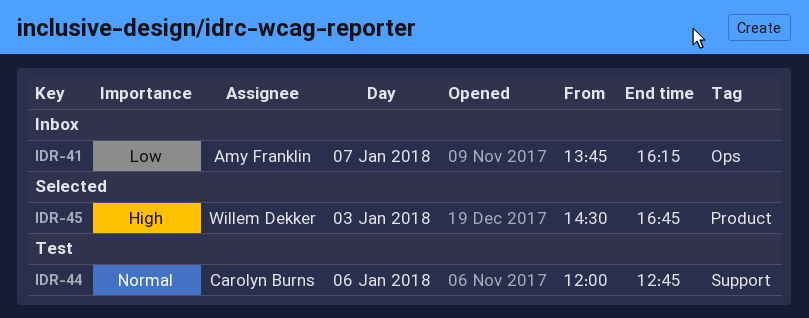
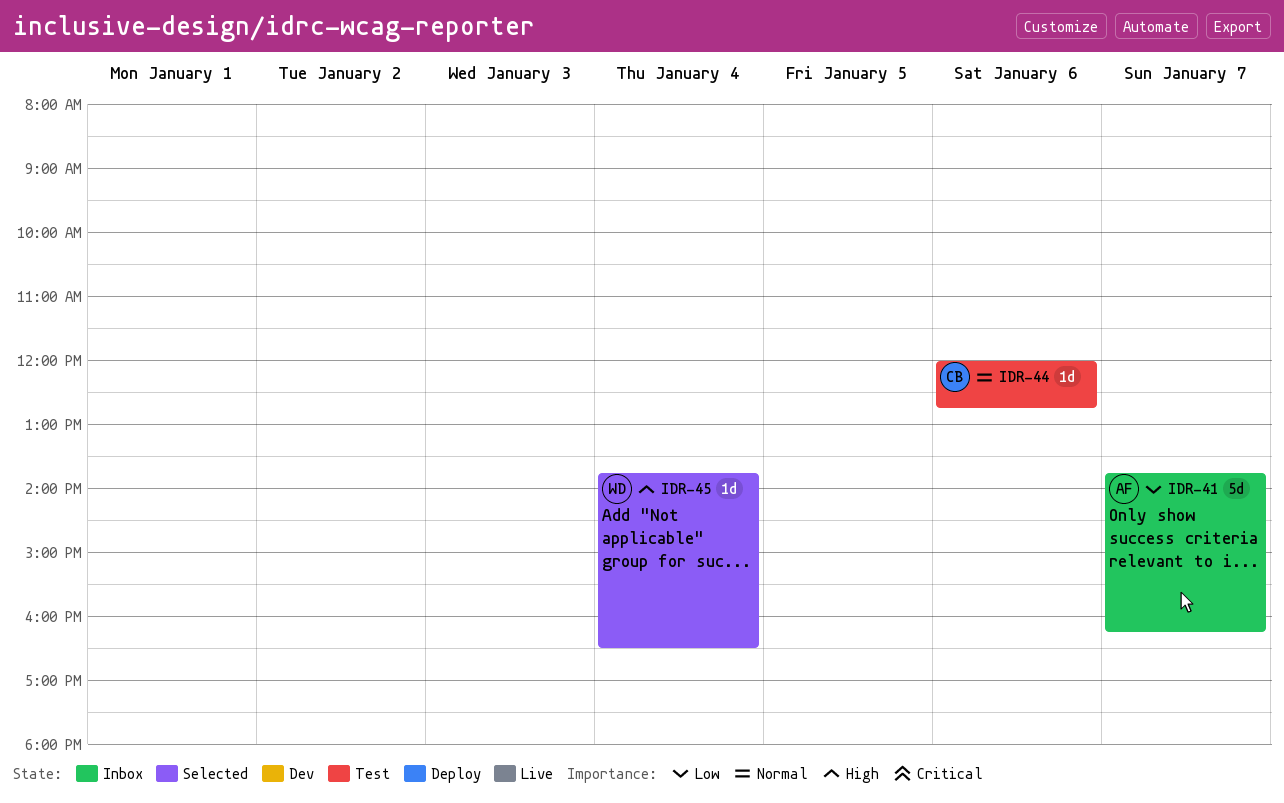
IDR-45, day: Jan 3 -> Jan 4
IDR-45, begins: 14:30 -> 13:45
IDR-45, ends: 16:45 -> 16:30

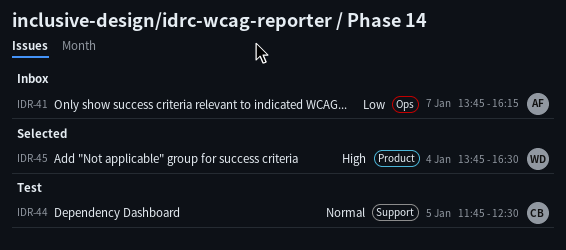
IDR-44, day: Jan 6 -> Jan 5
IDR-44, begins: 12:00 -> 11:45
IDR-44, ends: 12:45 -> 12:30

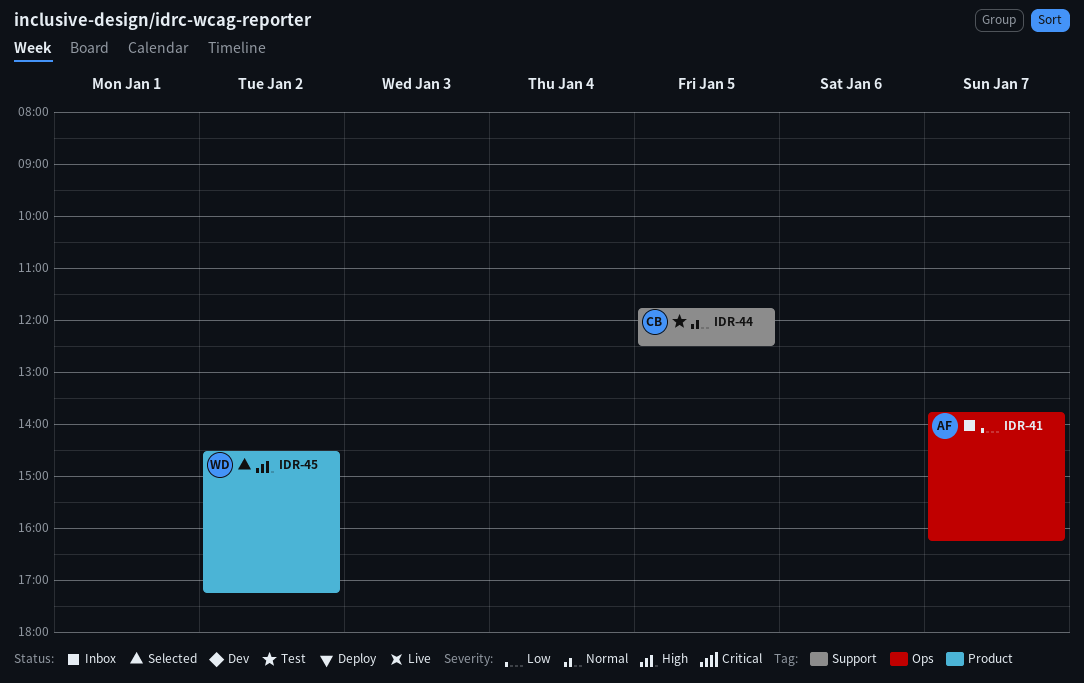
IDR-45, day: Jan 4 -> Jan 2
IDR-45, begins: 13:45 -> 14:30
IDR-45, ends: 16:30 -> 17:15

